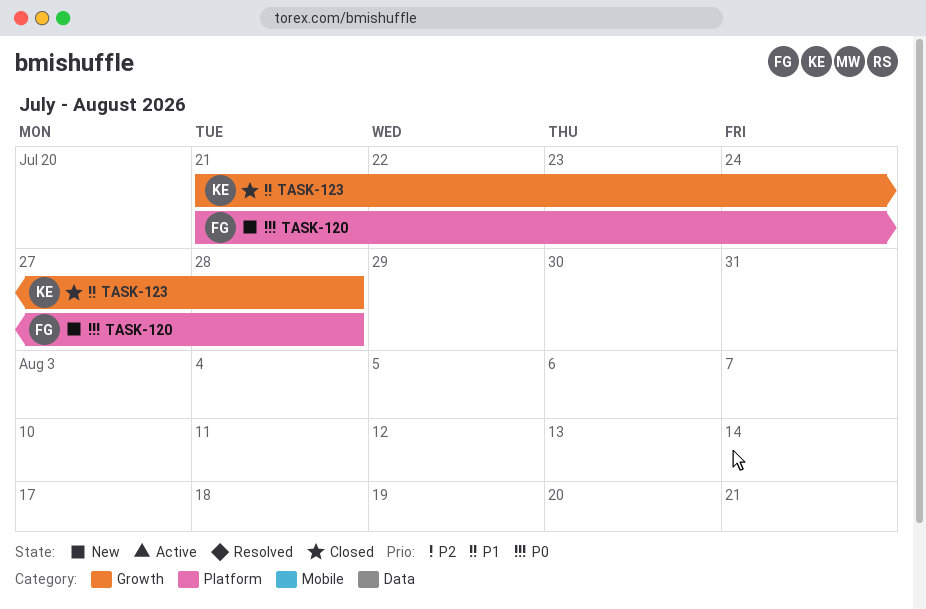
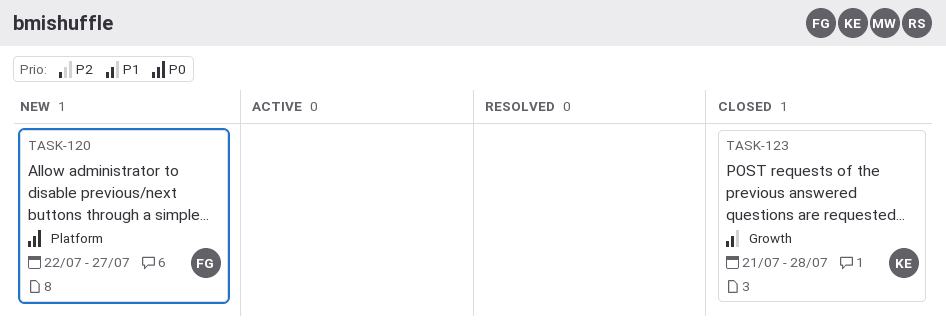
TASK-120, start: Jul 21 -> Jul 22
TASK-120, due: Jul 28 -> Jul 27

